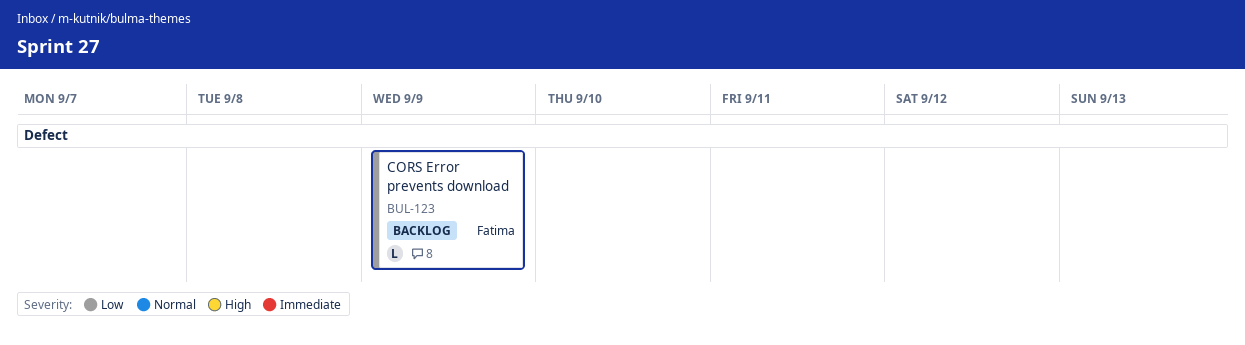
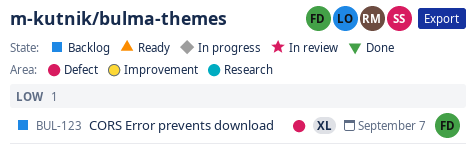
BUL-123, estimate: L -> XL
BUL-123, due: Sep 9 -> Sep 7

